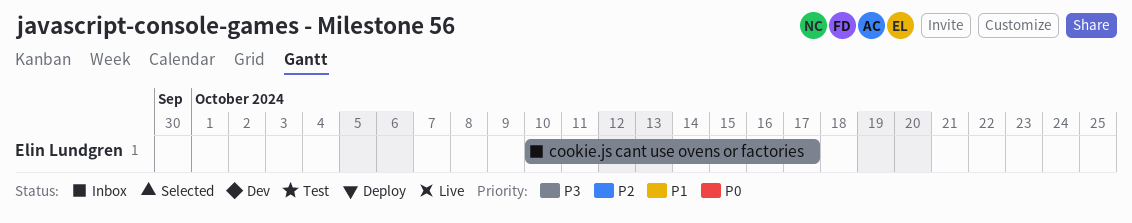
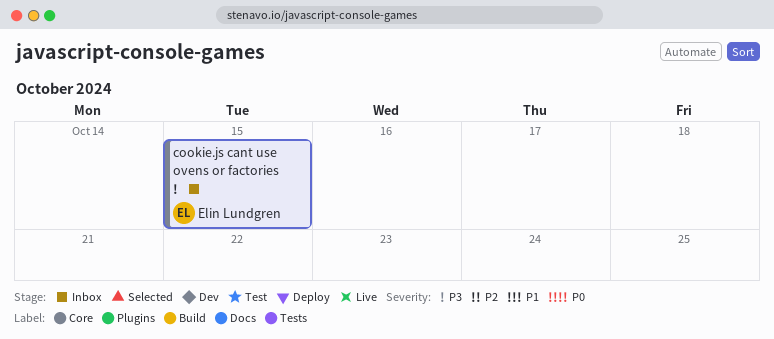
cookie.js cant use ovens or factories, due: Oct 17 -> Oct 15

